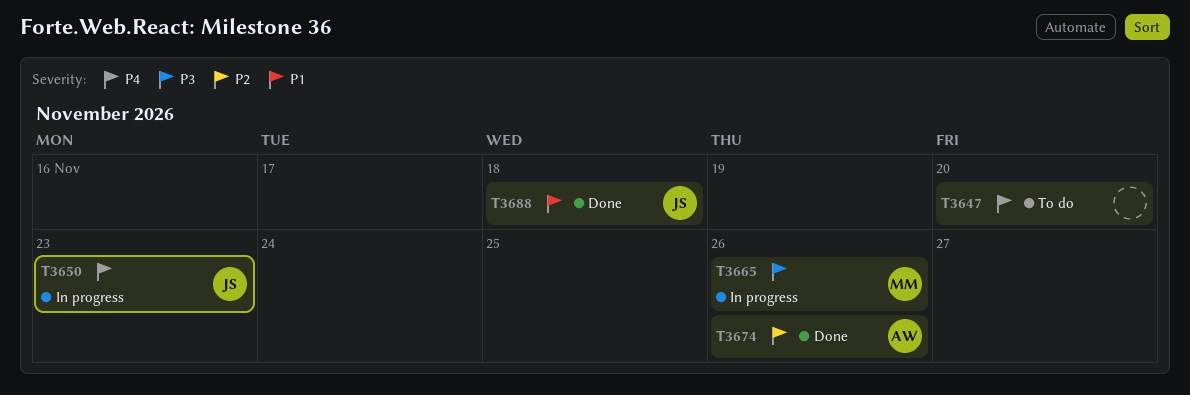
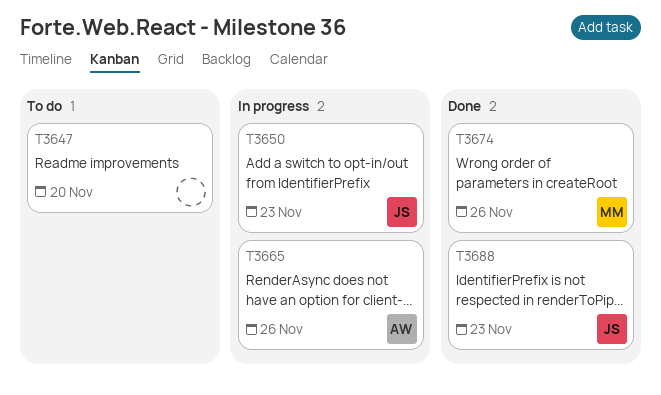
T3665, owner: MM -> AW
T3674, owner: AW -> MM
T3688, due: Nov 18 -> Nov 23

